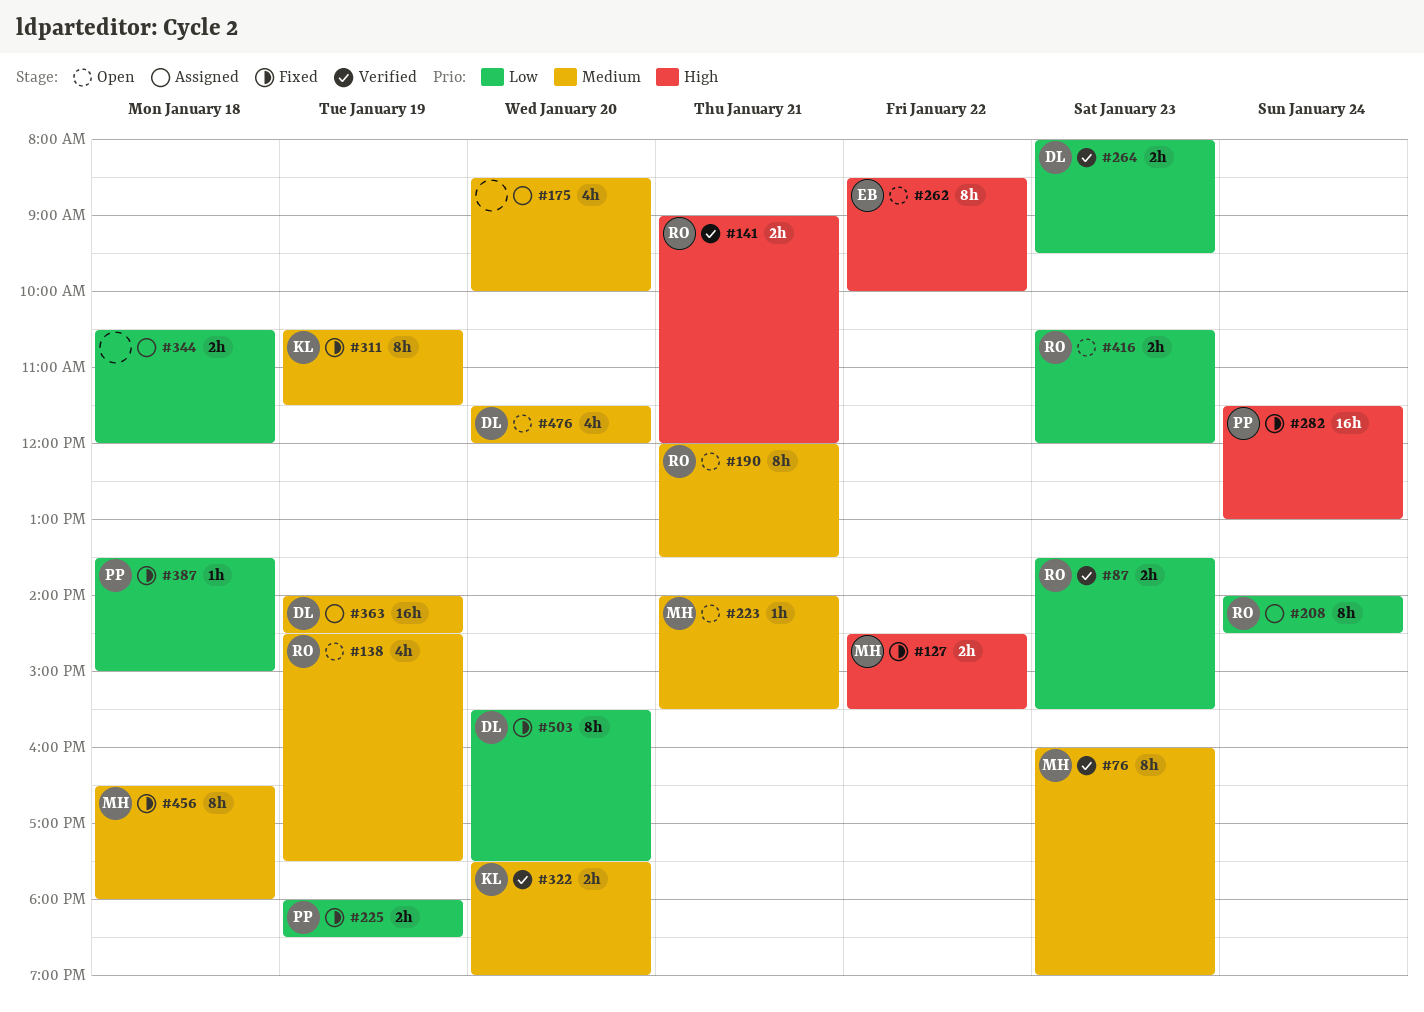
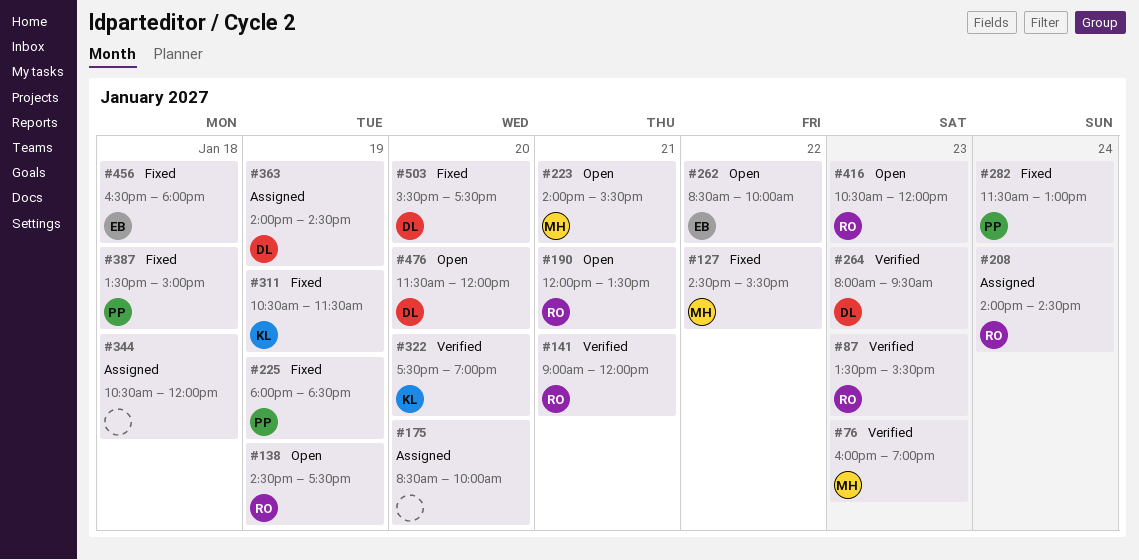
#456, owner: MH -> EB

